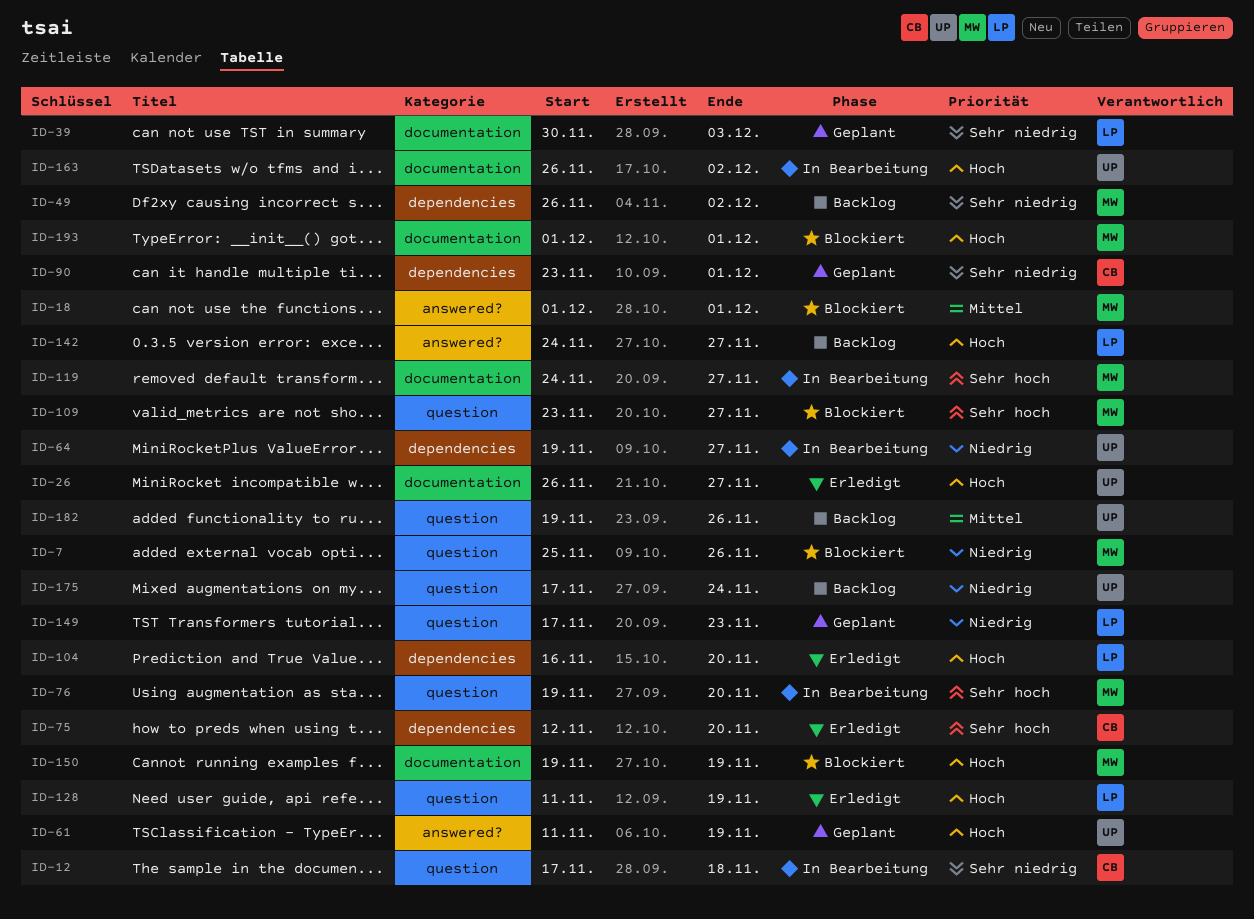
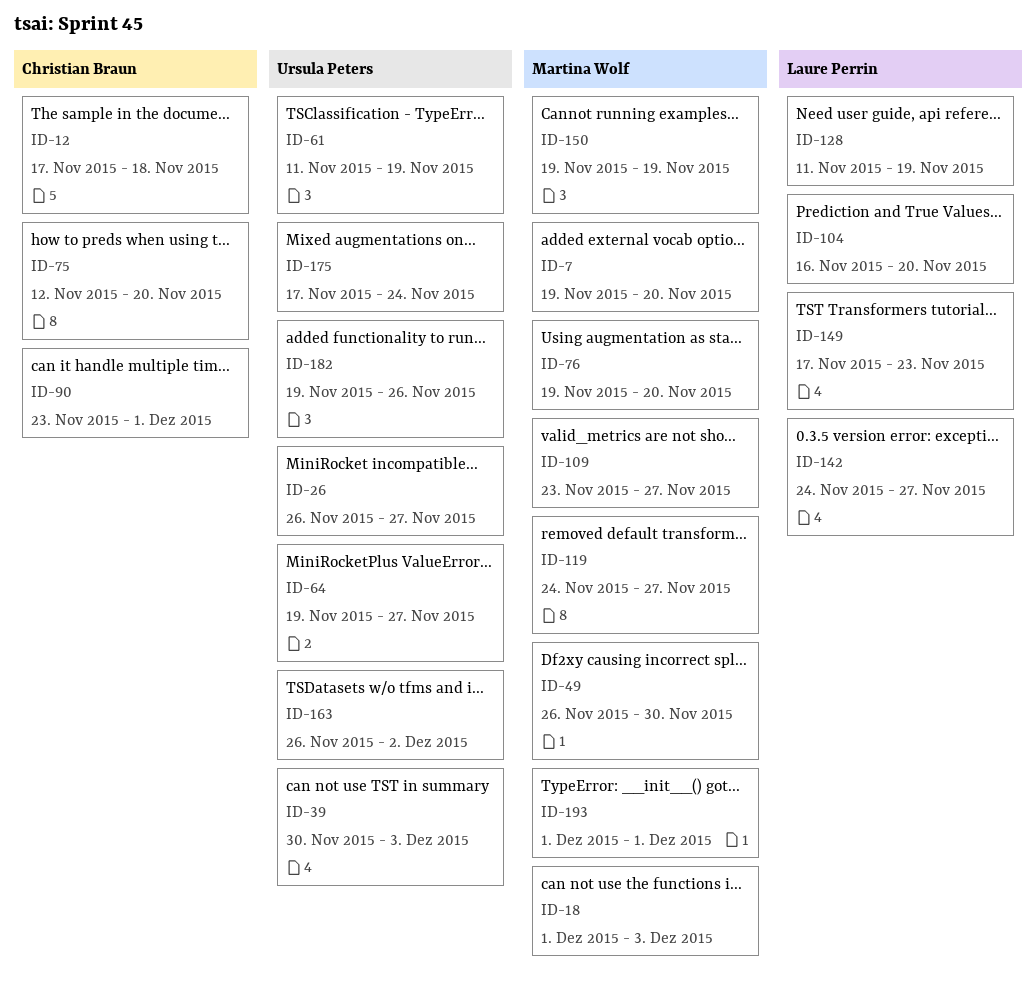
ID-7, start: Nov 25 -> Nov 19
ID-7, due: Nov 26 -> Nov 20
ID-18, due: Dec 1 -> Dec 3
ID-39, owner: Laure Perrin -> Ursula Peters
ID-49, due: Dec 2 -> Nov 30

